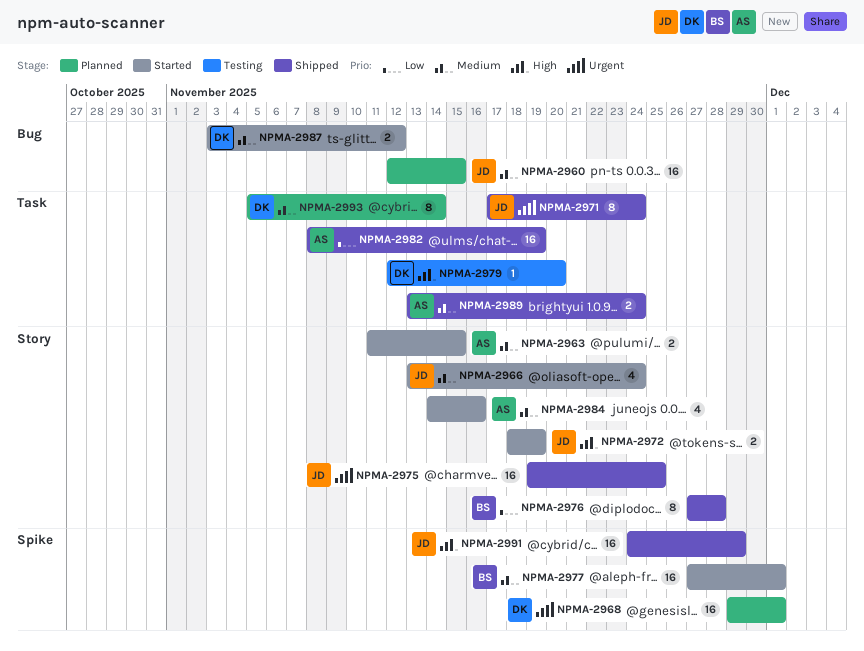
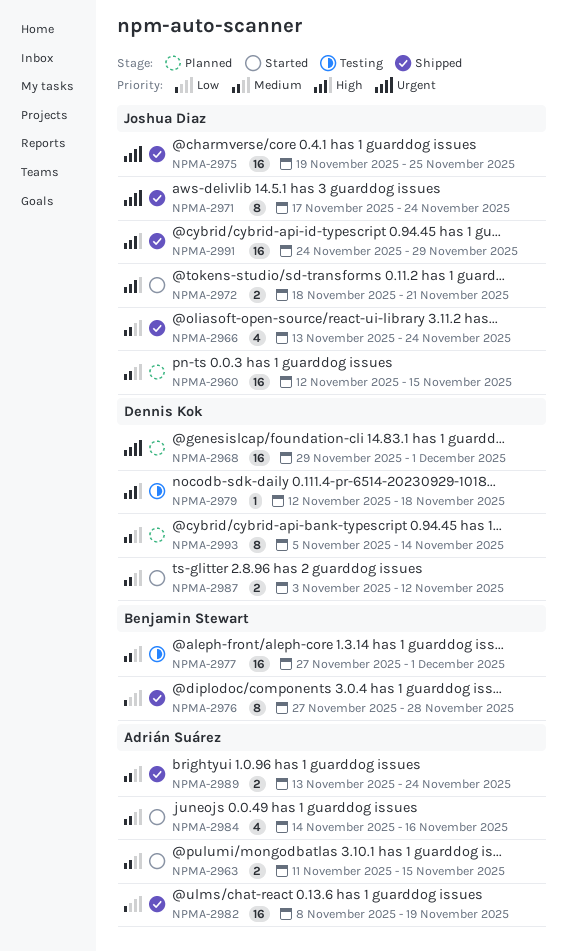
NPMA-2966, status: Started -> Shipped
NPMA-2972, due: Nov 19 -> Nov 21
NPMA-2977, status: Started -> Testing
NPMA-2979, due: Nov 20 -> Nov 18

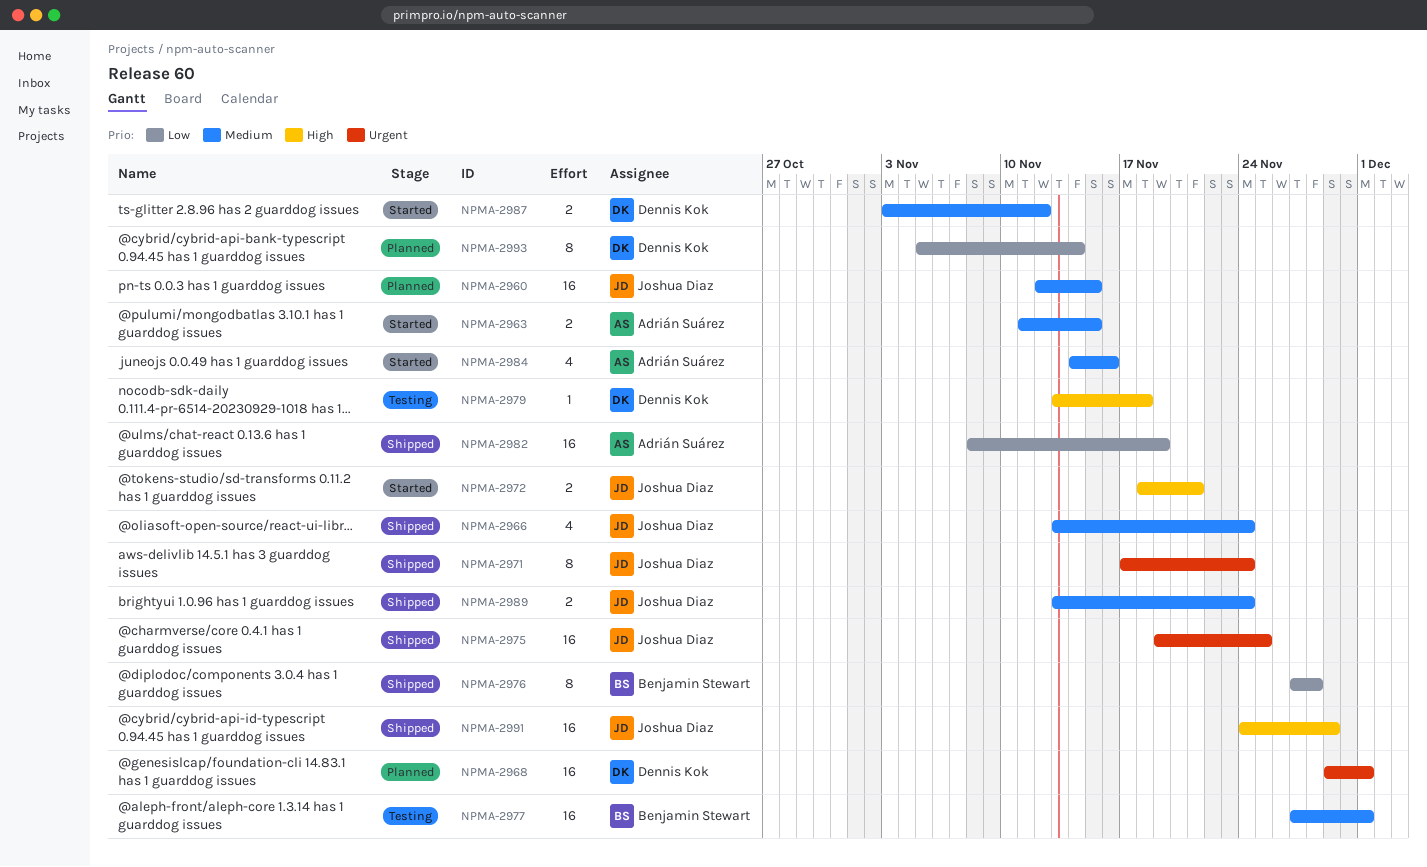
NPMA-2979, start: Nov 12 -> Nov 13
NPMA-2989, owner: Adrián Suárez -> Joshua Diaz
NPMA-2993, priority: Medium -> Low

